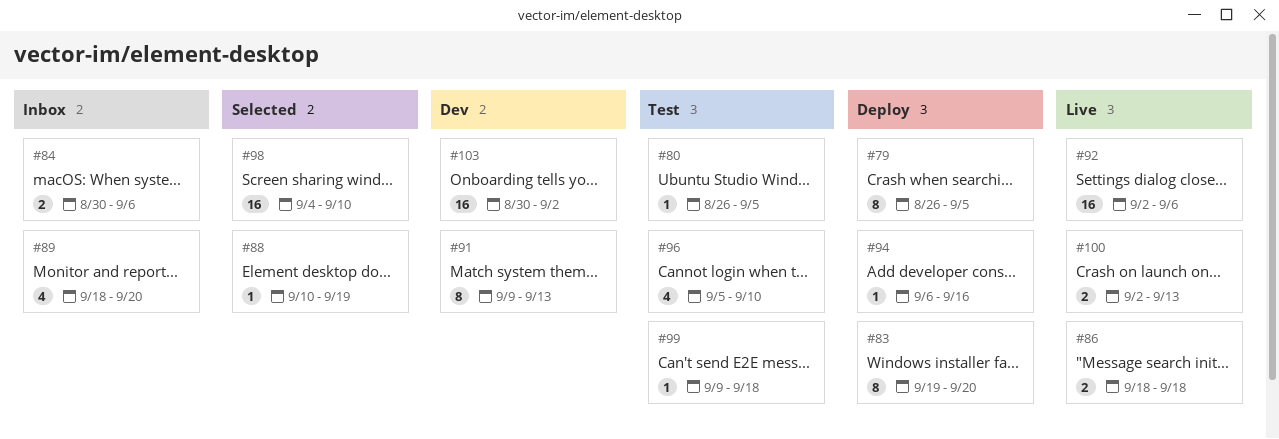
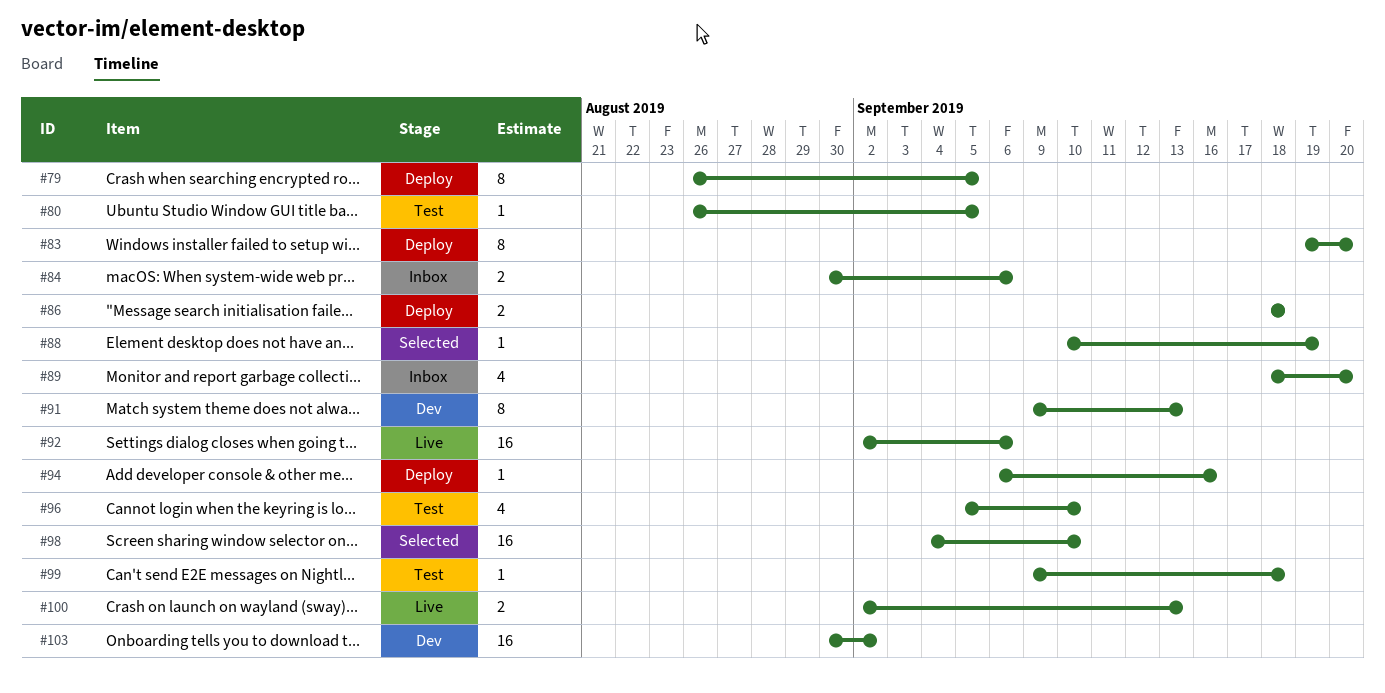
#86, status: Live -> Deploy

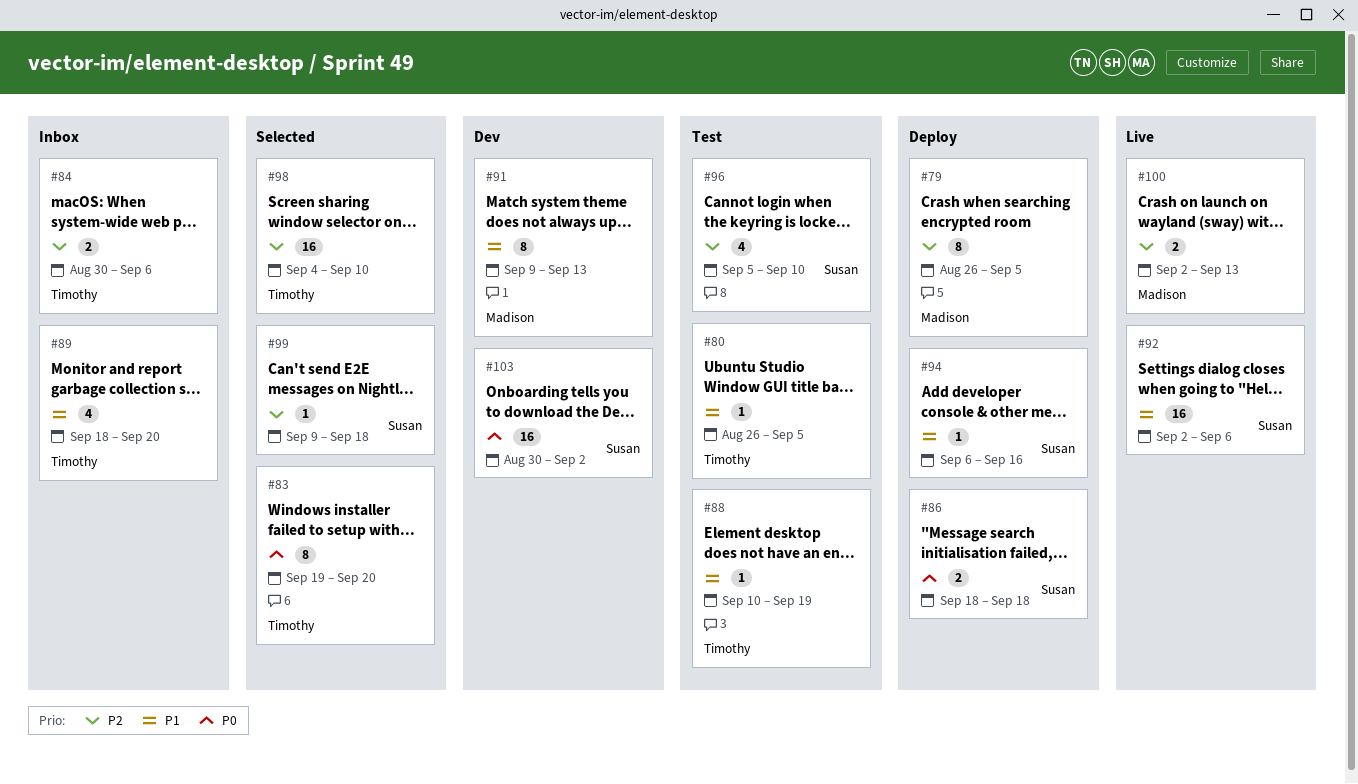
#83, status: Deploy -> Selected
#88, status: Selected -> Test
#99, status: Test -> Selected

